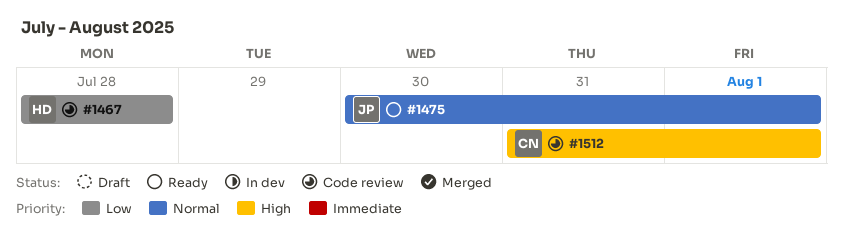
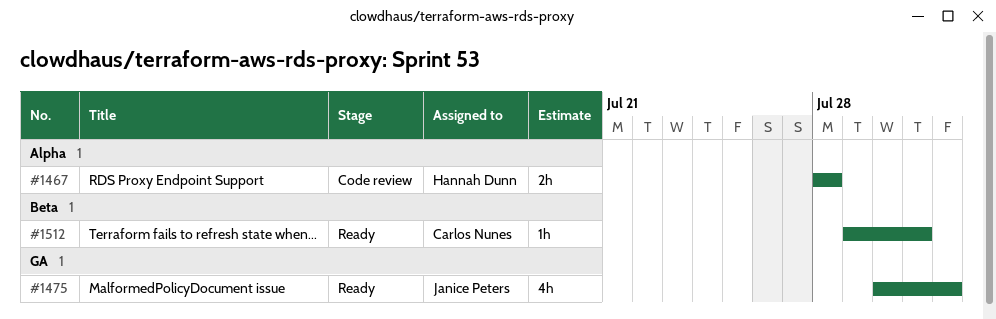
#1512, status: Code review -> Ready
#1512, start: Jul 31 -> Jul 29
#1512, due: Aug 1 -> Jul 31

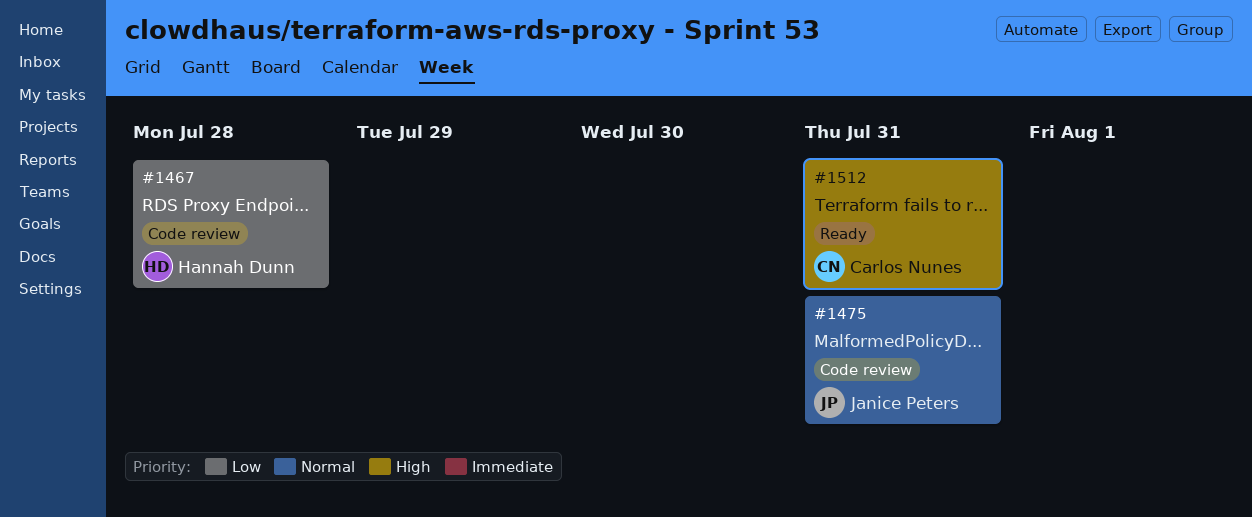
#1475, status: Ready -> Code review
#1475, due: Aug 1 -> Jul 31

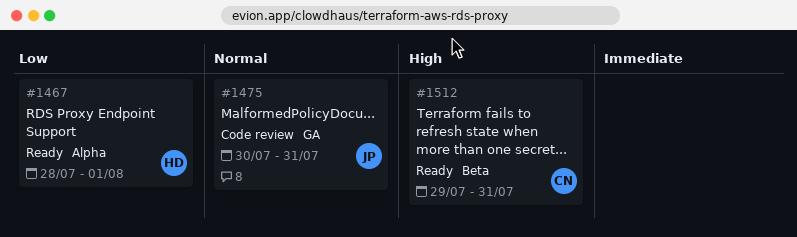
#1467, status: Code review -> Ready
#1467, due: Jul 28 -> Aug 1

